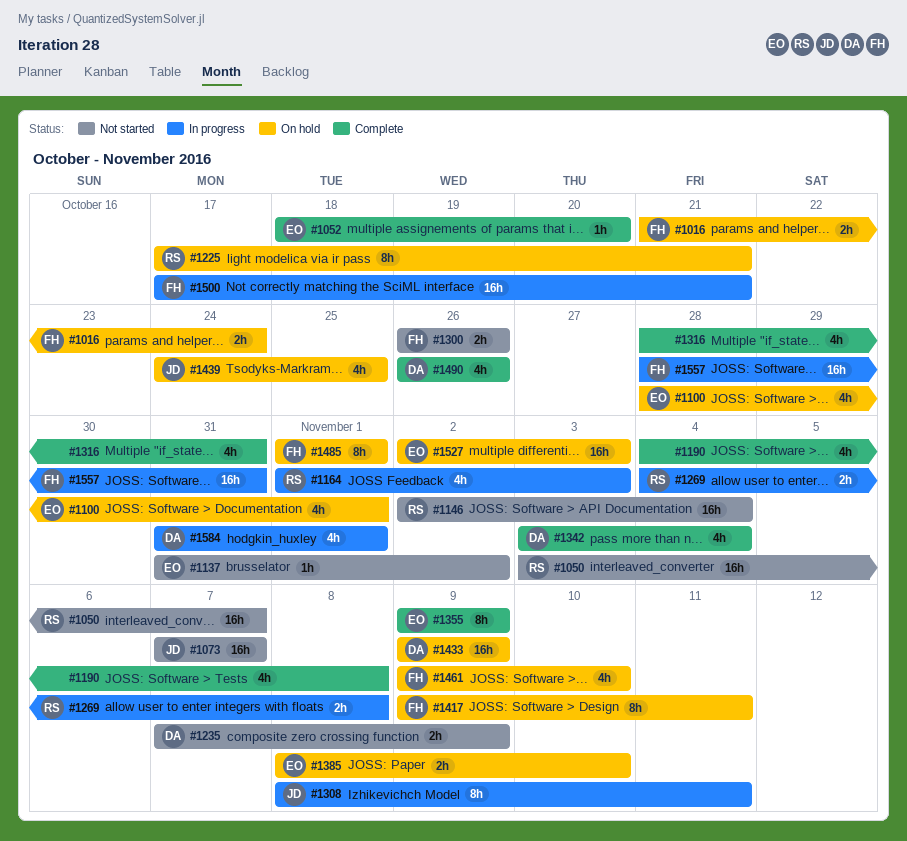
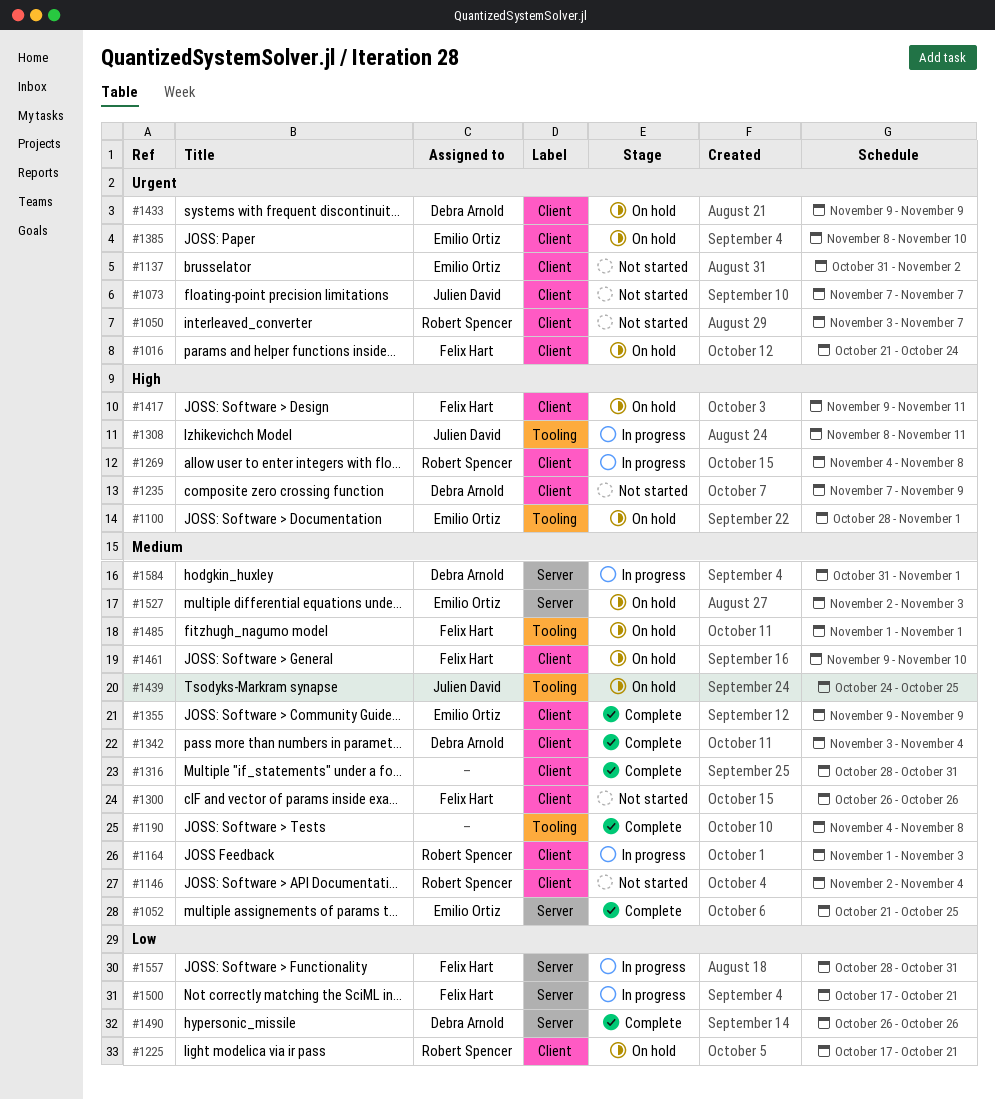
#1052, start: Oct 18 -> Oct 21
#1052, due: Oct 20 -> Oct 25

